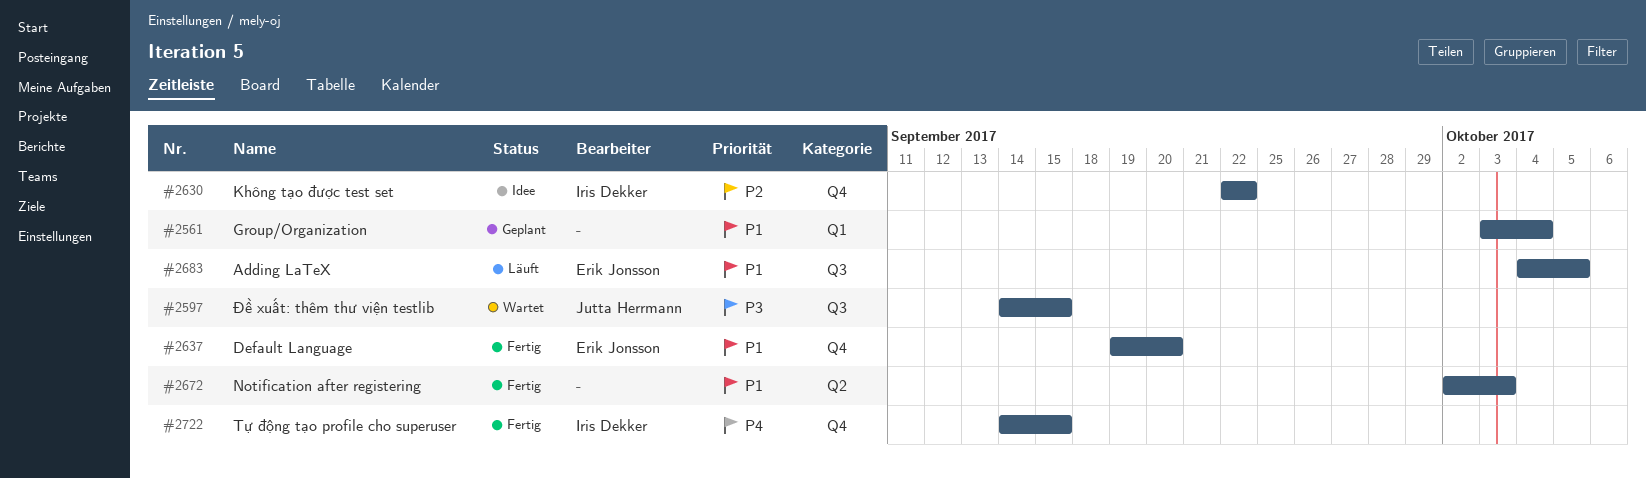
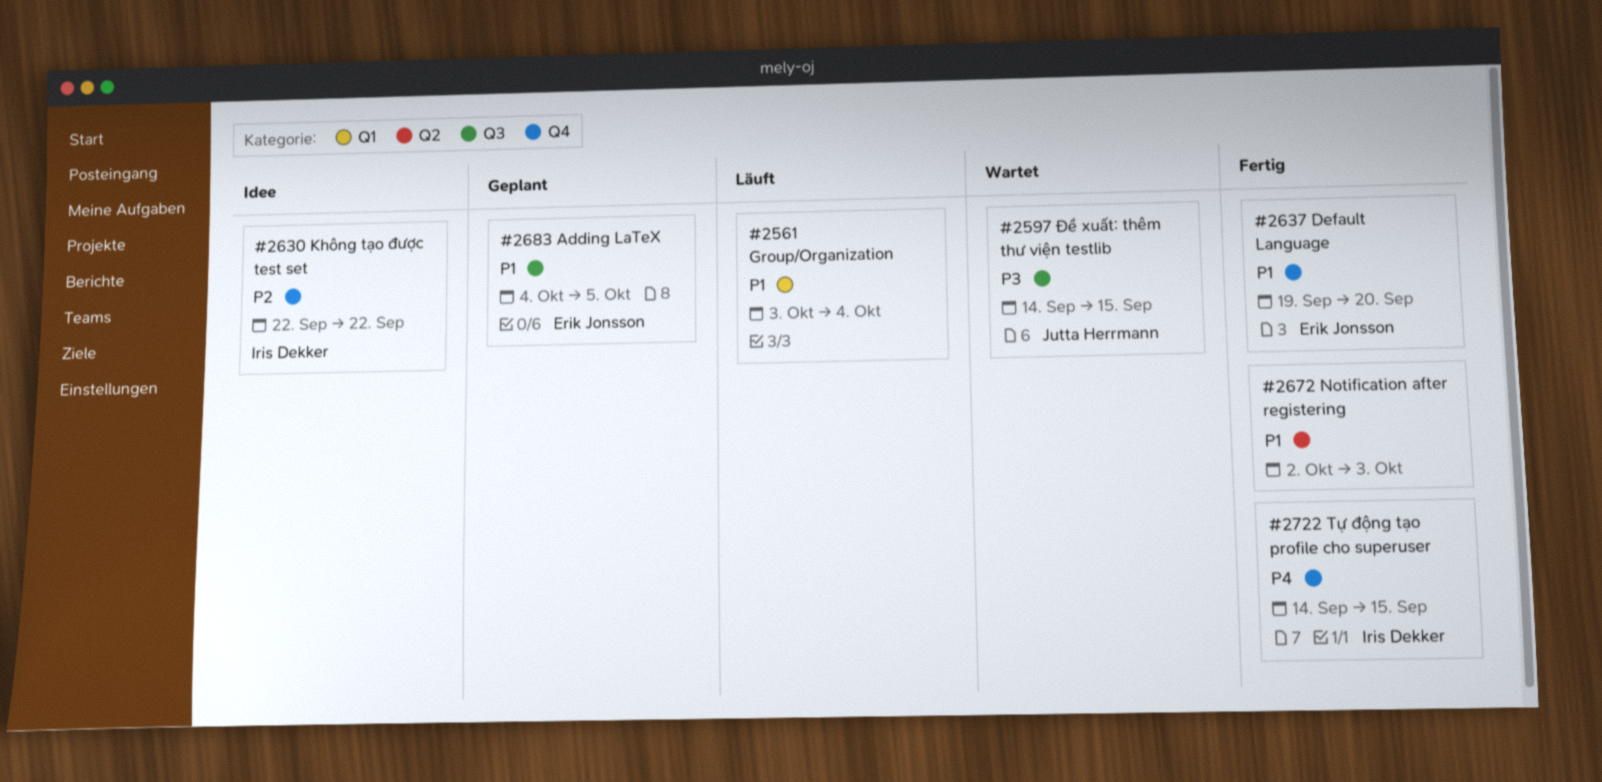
#2561, status: Geplant -> Läuft
#2683, status: Läuft -> Geplant

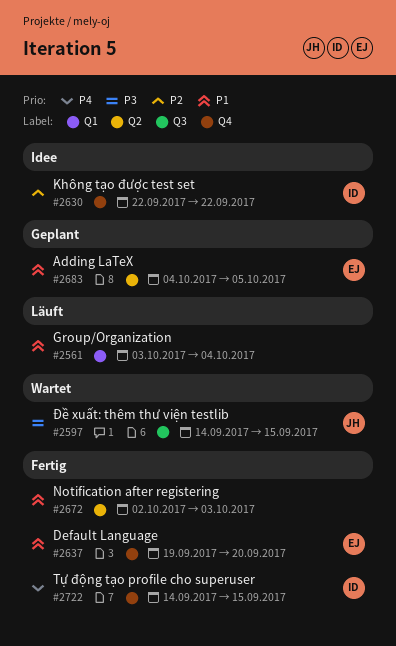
#2683, label: Q3 -> Q2

